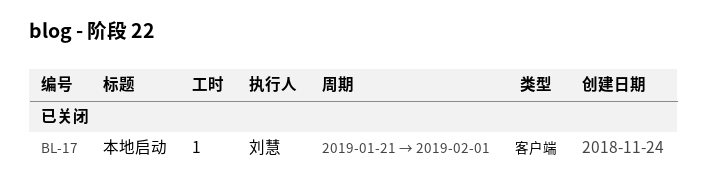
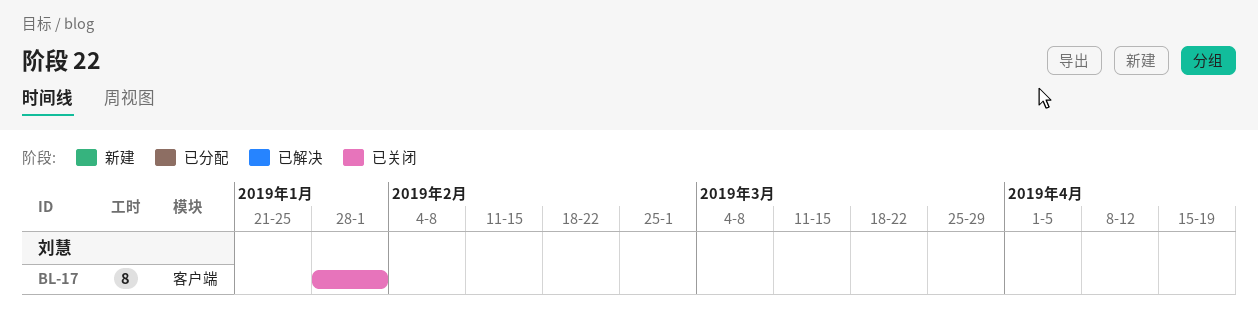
BL-17, estimate: 1 -> 8
BL-17, start: Jan 21 -> Jan 28

